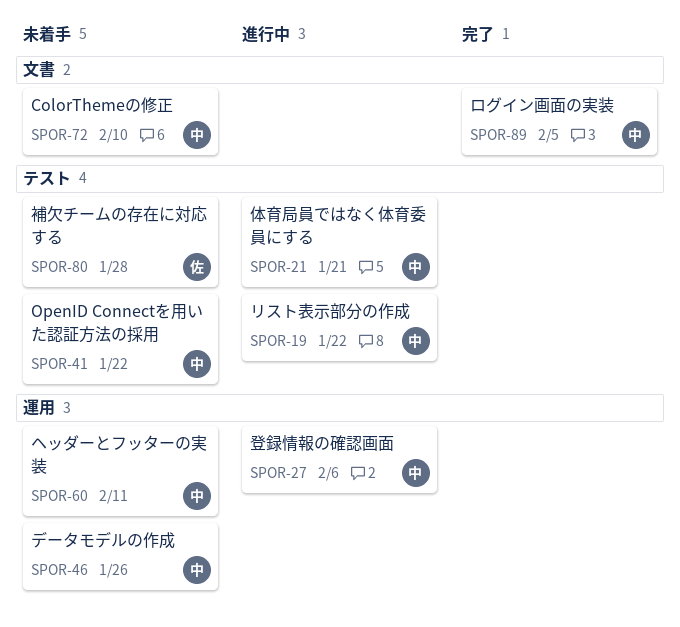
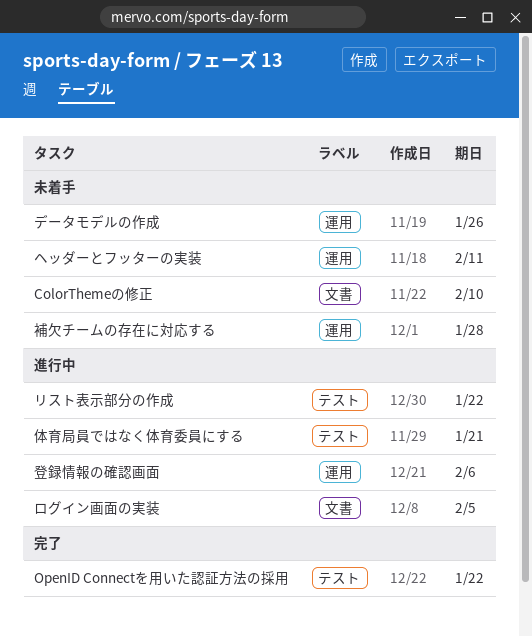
OpenID Connectを用いた認証方法の採用, status: 未着手 -> 完了
ログイン画面の実装, status: 完了 -> 進行中
補欠チームの存在に対応する, label: テスト -> 運用

